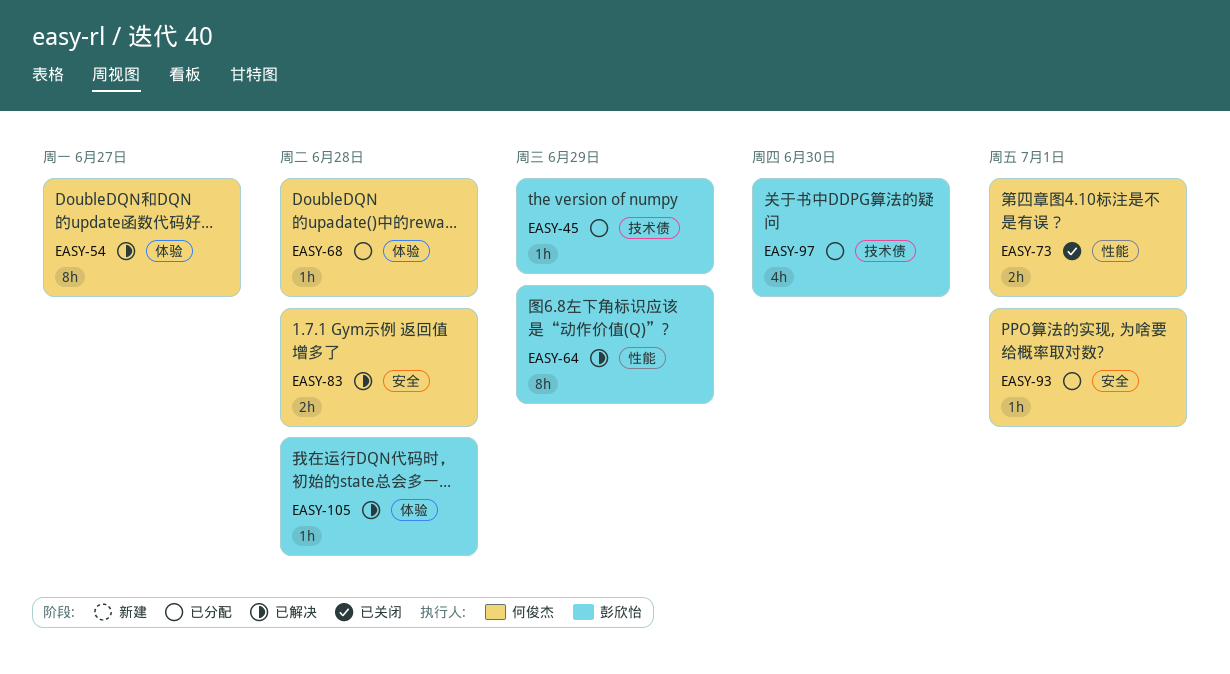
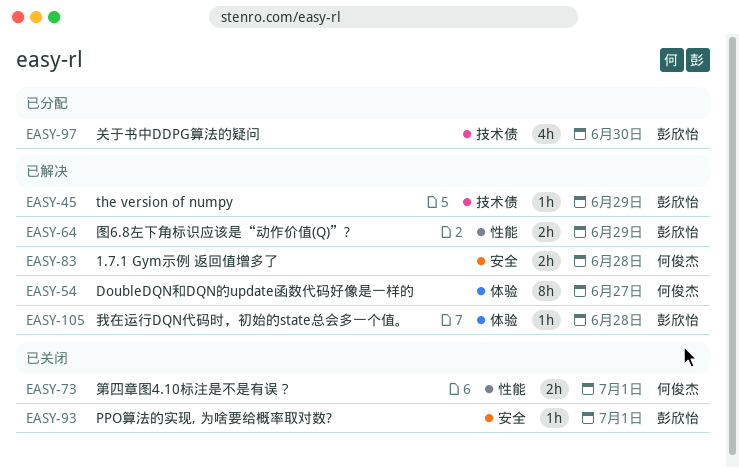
EASY-45, status: 已分配 -> 已解决
EASY-64, estimate: 8h -> 2h
EASY-68: present -> none
EASY-93, status: 已分配 -> 已关闭
EASY-93, owner: 何俊杰 -> 彭欣怡

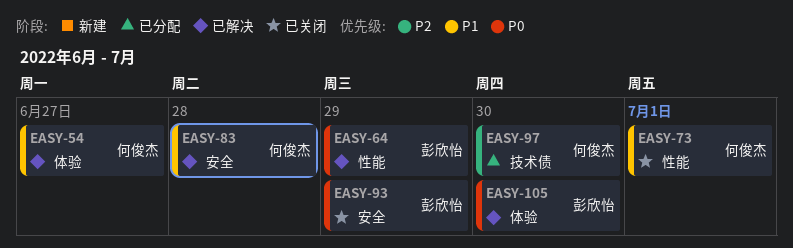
EASY-45: present -> none
EASY-93, due: Jul 1 -> Jun 29
EASY-97, owner: 彭欣怡 -> 何俊杰
EASY-105, due: Jun 28 -> Jun 30

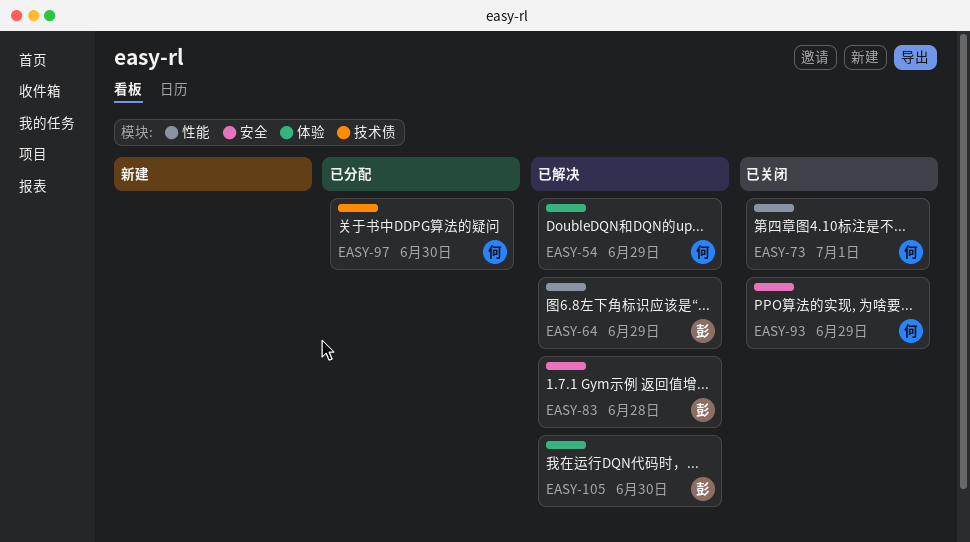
EASY-54, due: Jun 27 -> Jun 29
EASY-83, owner: 何俊杰 -> 彭欣怡
EASY-93, owner: 彭欣怡 -> 何俊杰

